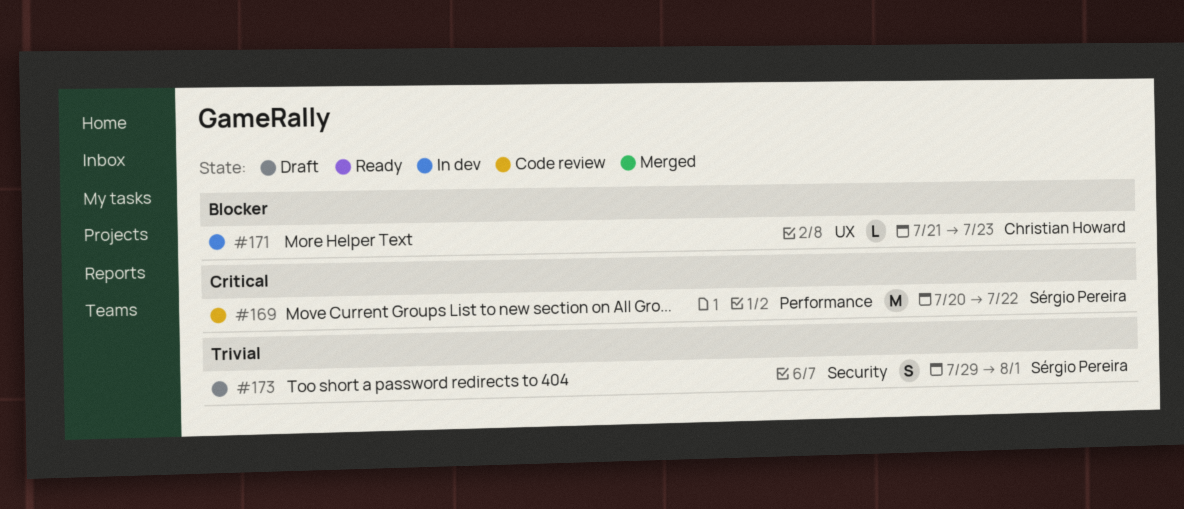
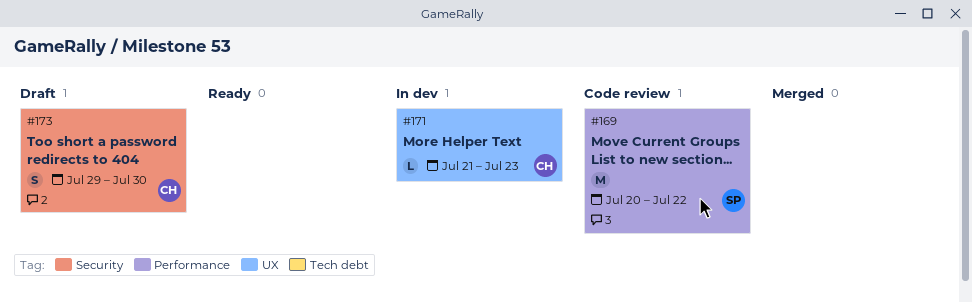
#173, owner: Sérgio Pereira -> Christian Howard
#173, due: Aug 1 -> Jul 30

